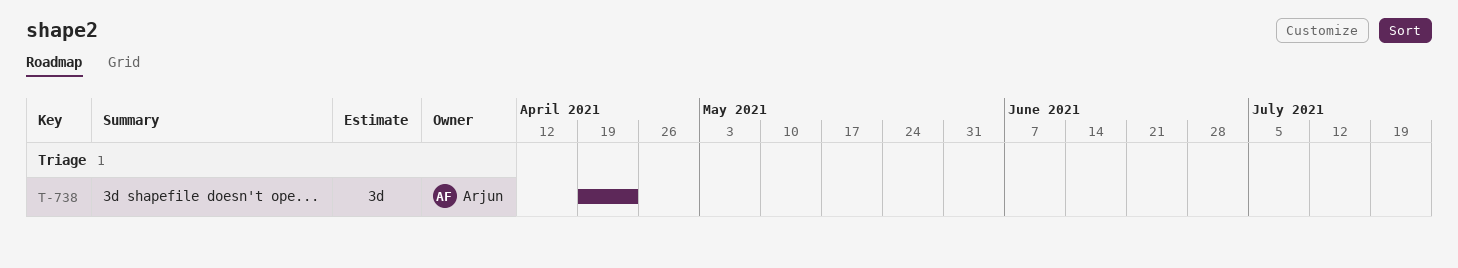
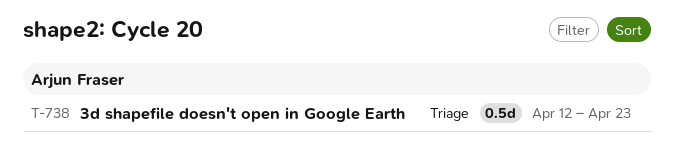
T-738, estimate: 3d -> 0.5d
T-738, start: Apr 19 -> Apr 12

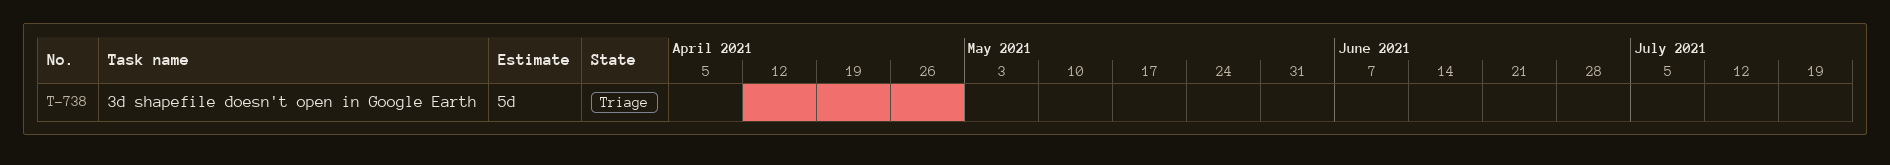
T-738, estimate: 0.5d -> 5d
T-738, due: Apr 23 -> Apr 30

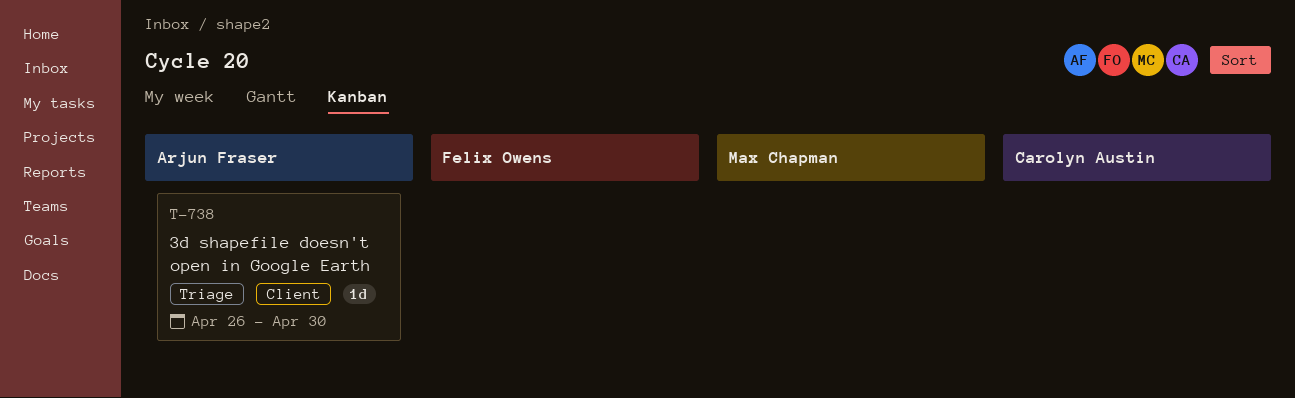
T-738, estimate: 5d -> 1d
T-738, start: Apr 12 -> Apr 26

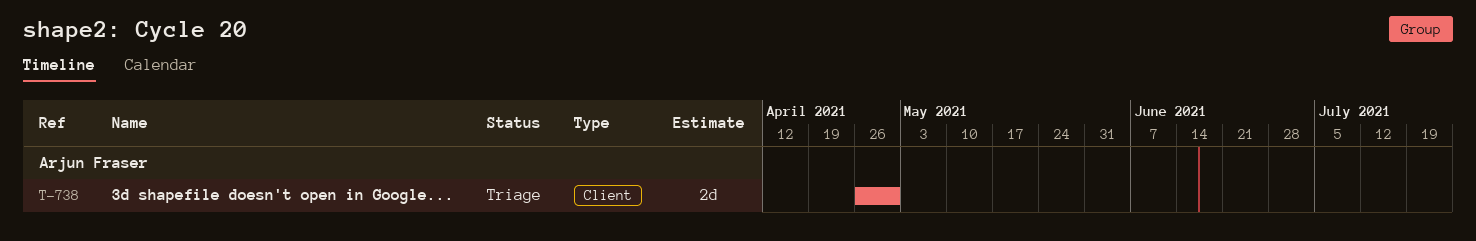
T-738, estimate: 1d -> 2d

